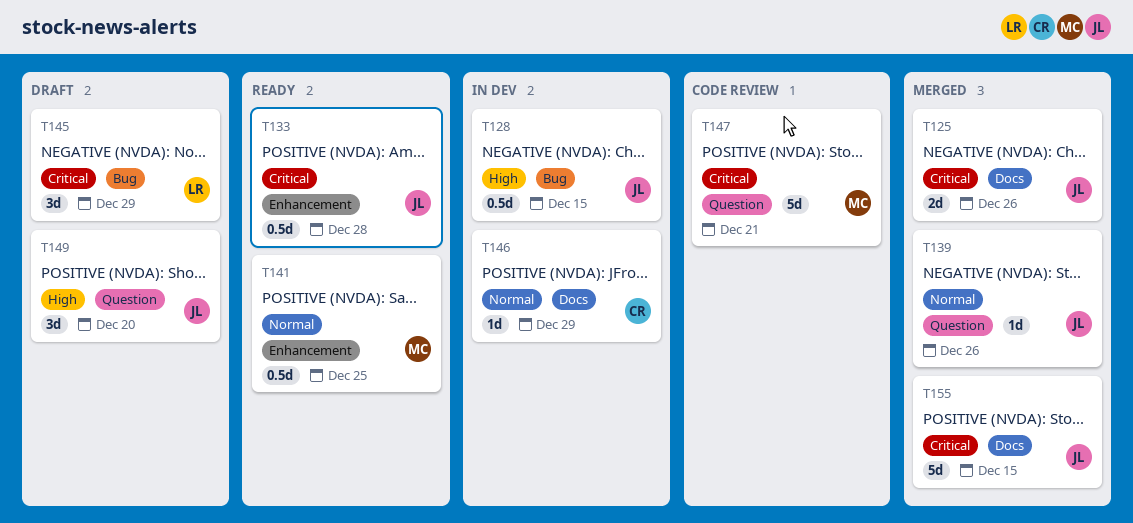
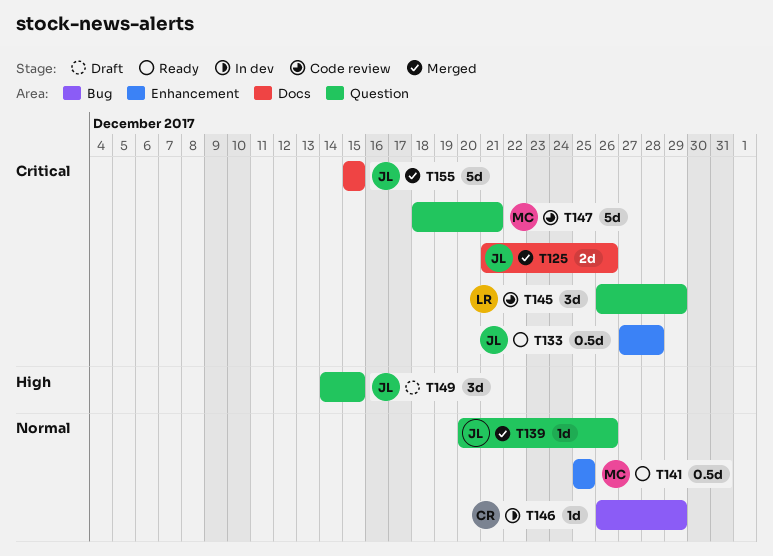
T128: present -> none
T145, status: Draft -> Code review
T145, label: Bug -> Question
T146, label: Docs -> Bug
T149, due: Dec 20 -> Dec 15

